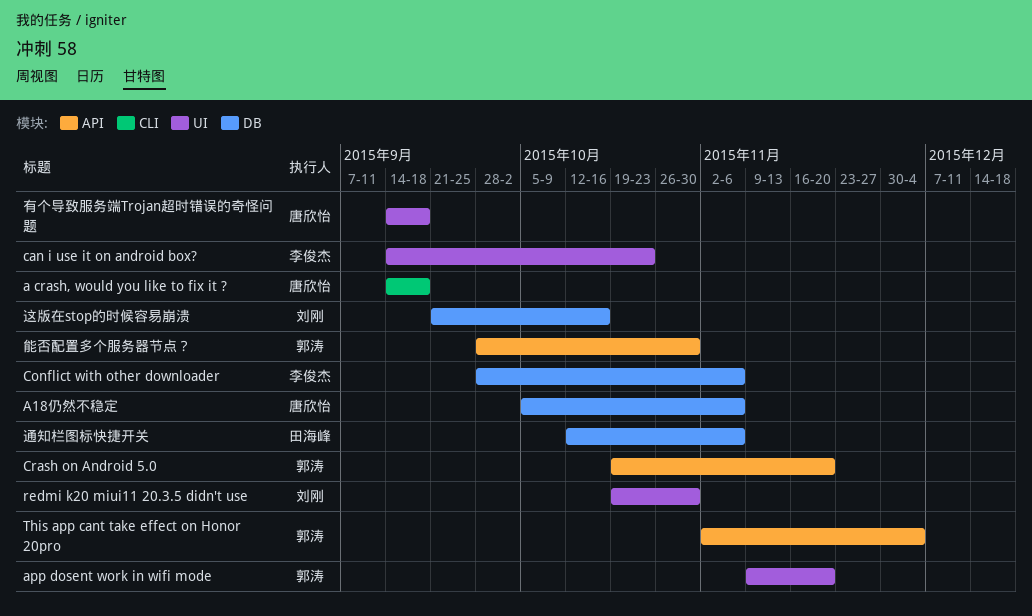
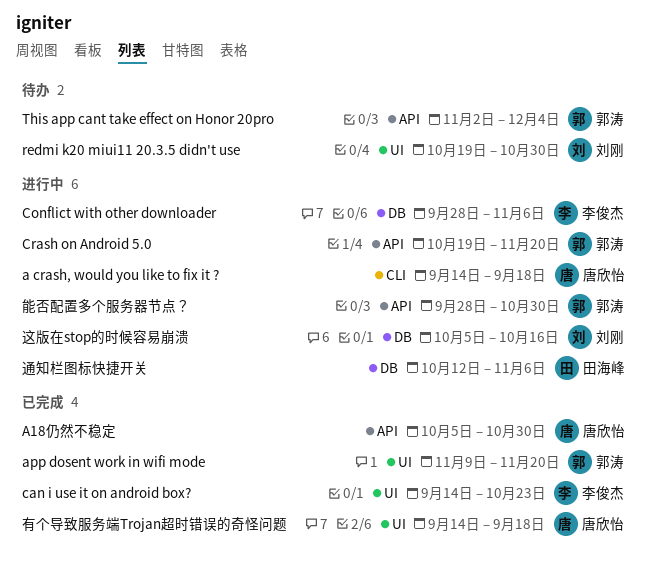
A18仍然不稳定, label: DB -> API
A18仍然不稳定, due: Nov 6 -> Oct 30
这版在stop的时候容易崩溃, start: Sep 21 -> Oct 5

